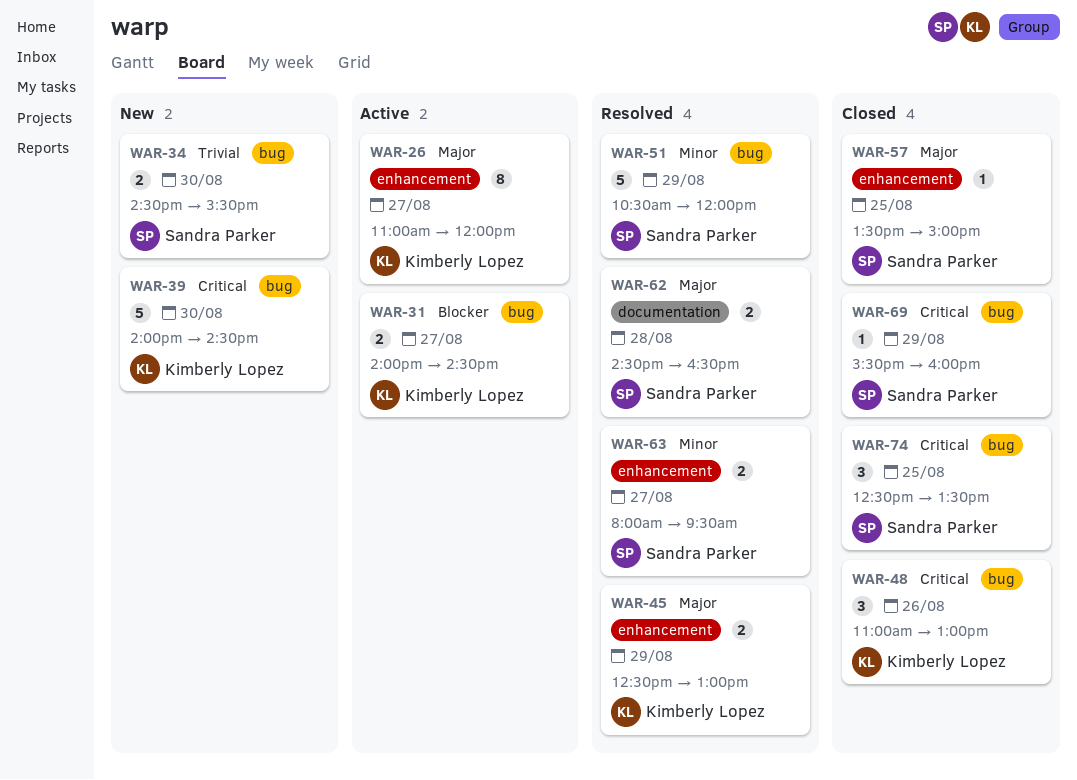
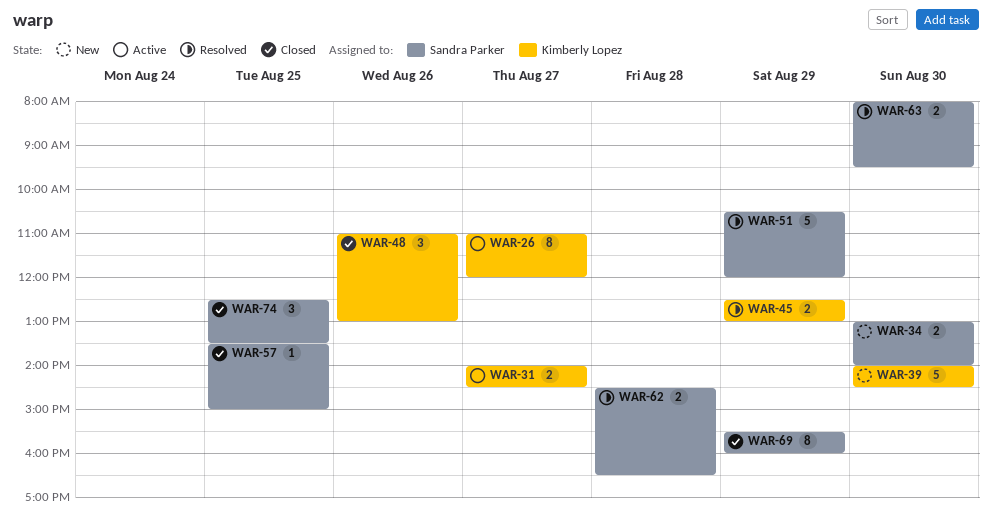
WAR-34, begins: 14:30 -> 13:00
WAR-34, ends: 15:30 -> 14:00
WAR-63, day: Aug 27 -> Aug 30
WAR-69, estimate: 1 -> 8

